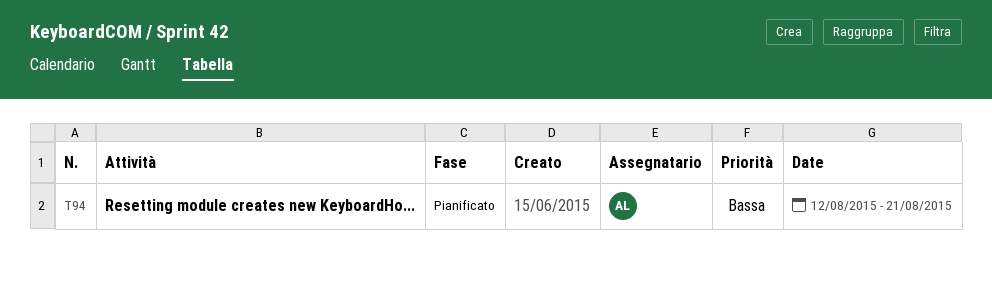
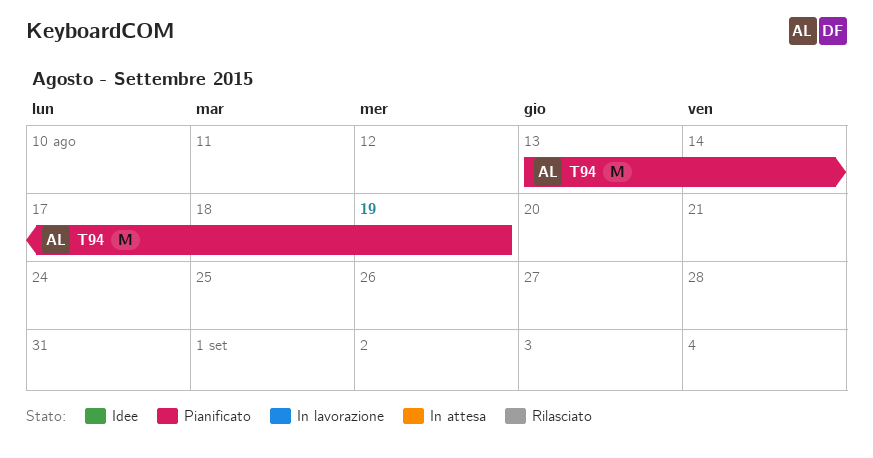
T94, start: Aug 12 -> Aug 13
T94, due: Aug 21 -> Aug 19

